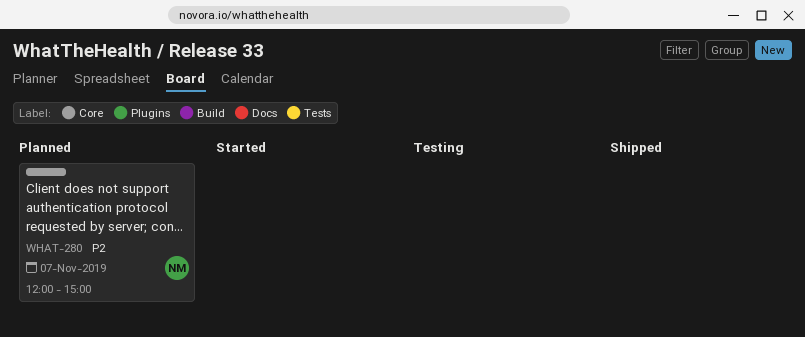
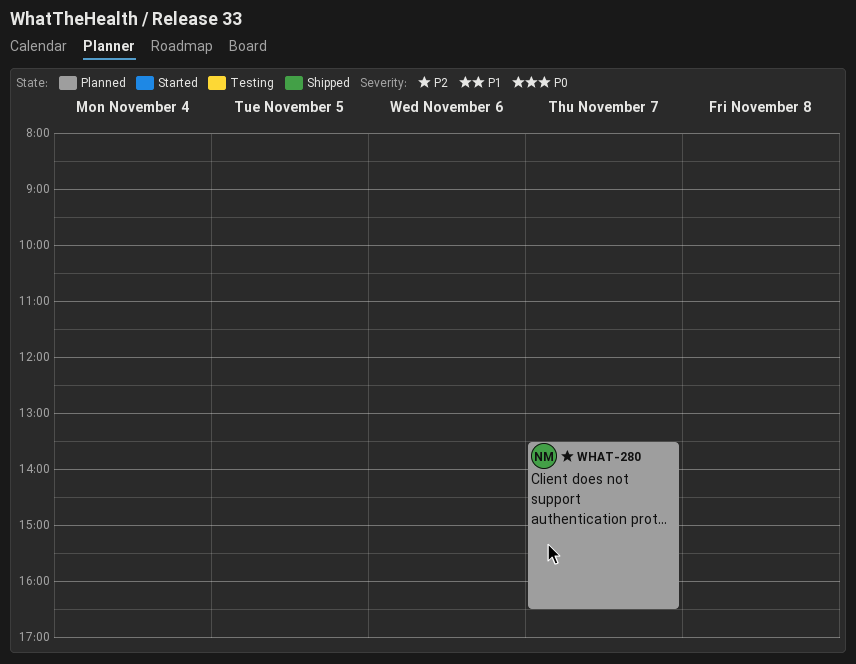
WHAT-280, begins: 12:00 -> 13:30
WHAT-280, ends: 15:00 -> 16:30

